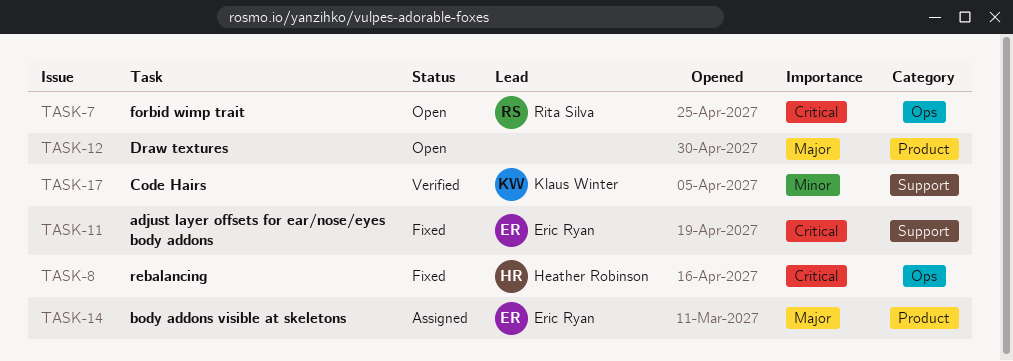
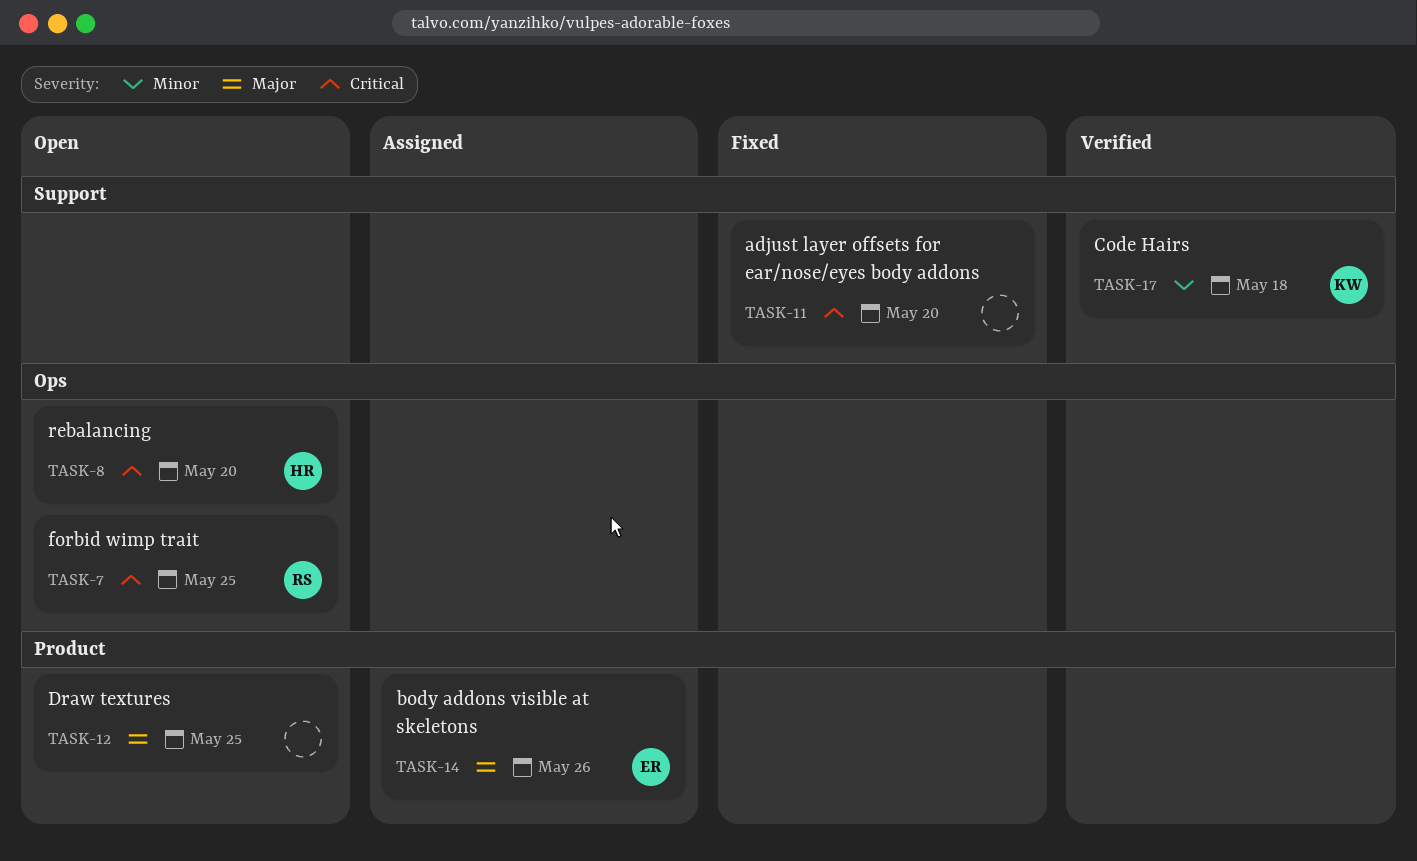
TASK-8, status: Fixed -> Open
TASK-11, owner: Eric Ryan -> none

